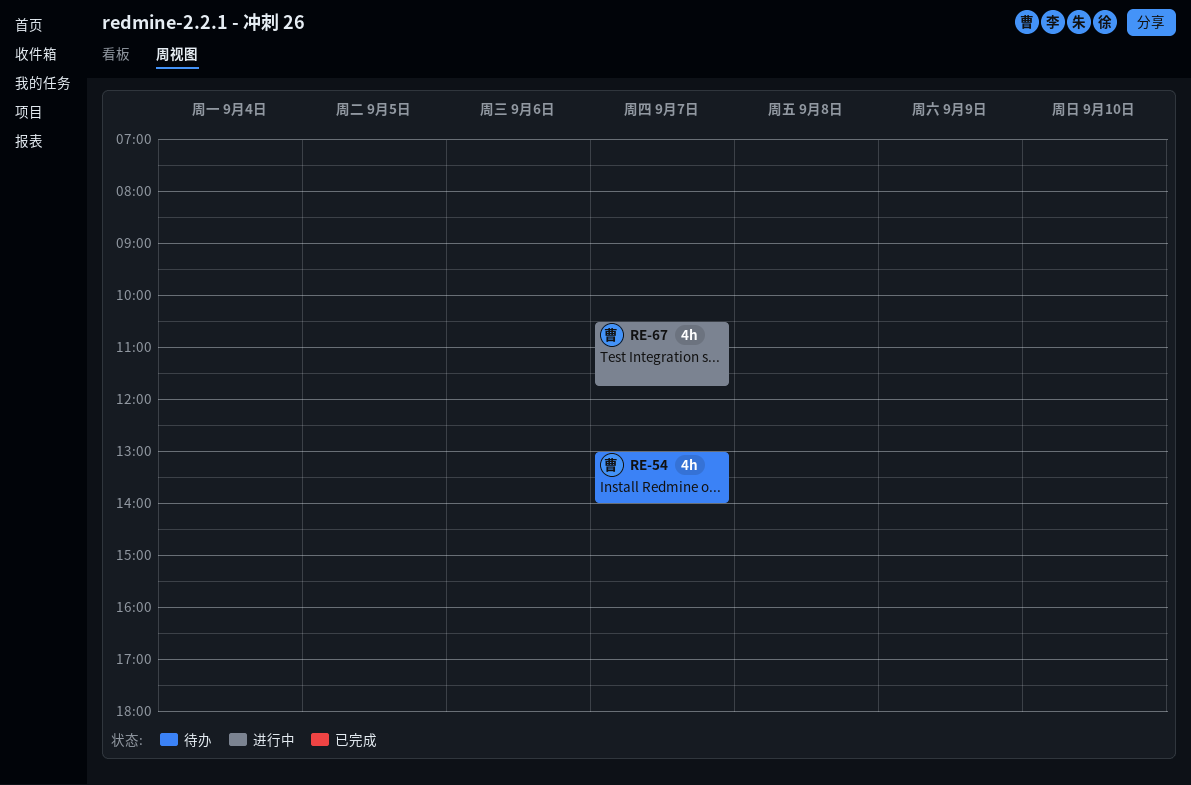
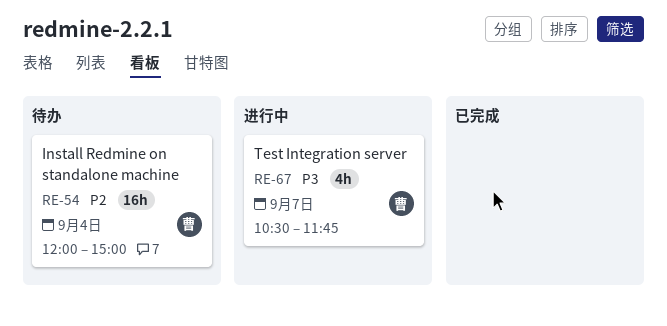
RE-54, estimate: 4h -> 16h
RE-54, day: Sep 7 -> Sep 4
RE-54, begins: 13:00 -> 12:00
RE-54, ends: 14:00 -> 15:00

